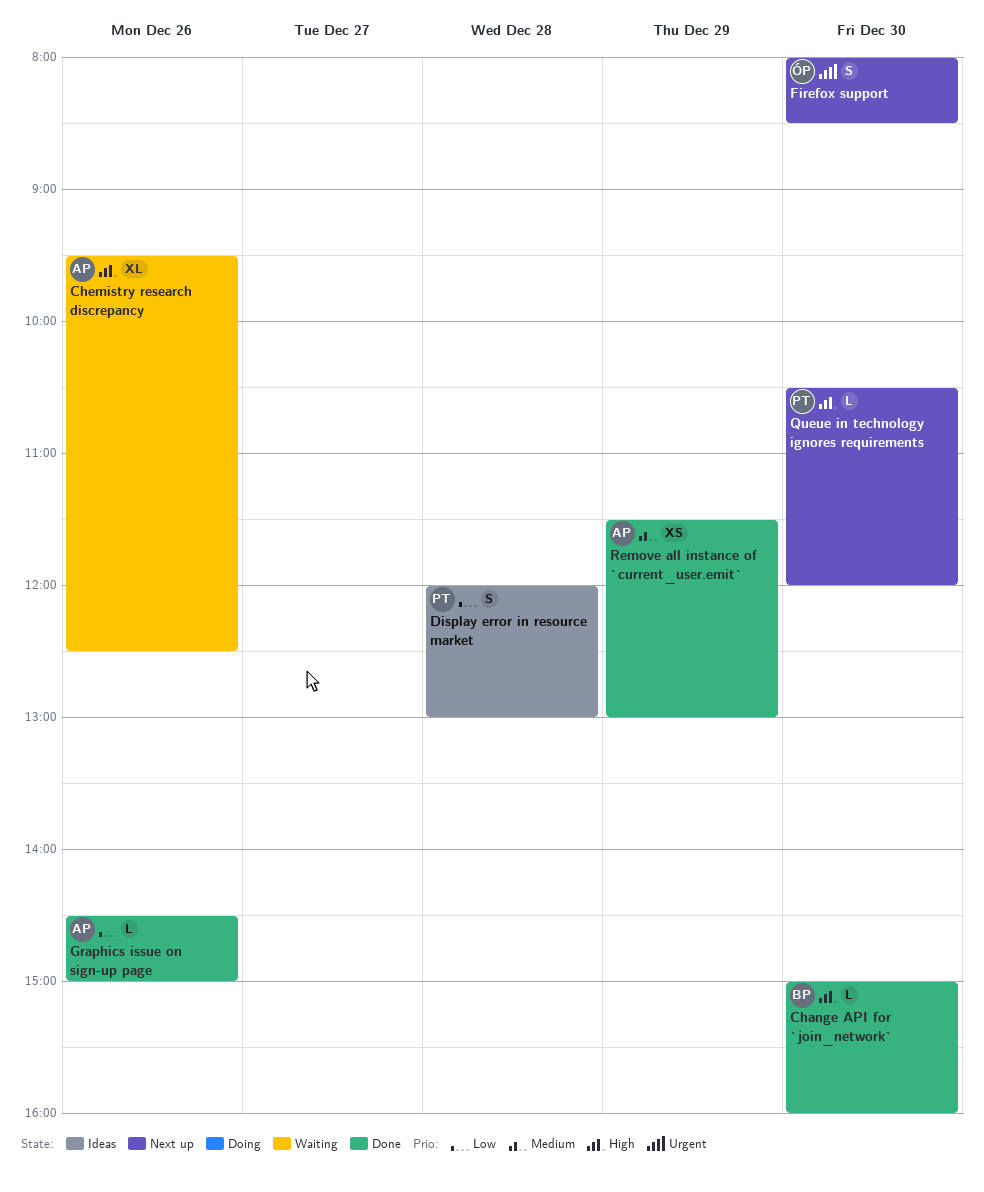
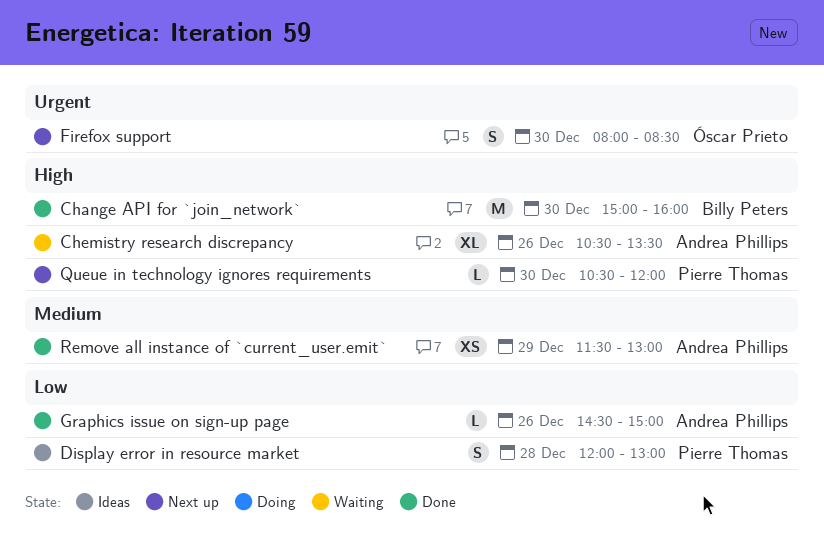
Change API for `join_network`, estimate: L -> M
Chemistry research discrepancy, begins: 09:30 -> 10:30
Chemistry research discrepancy, ends: 12:30 -> 13:30

